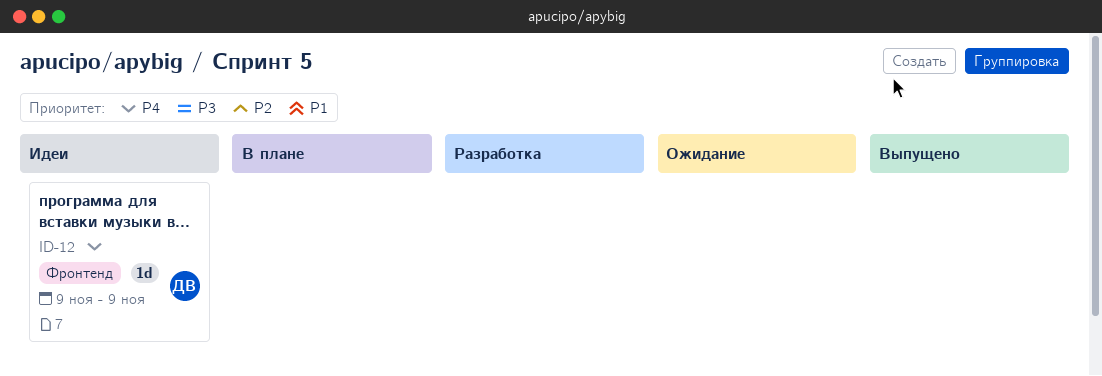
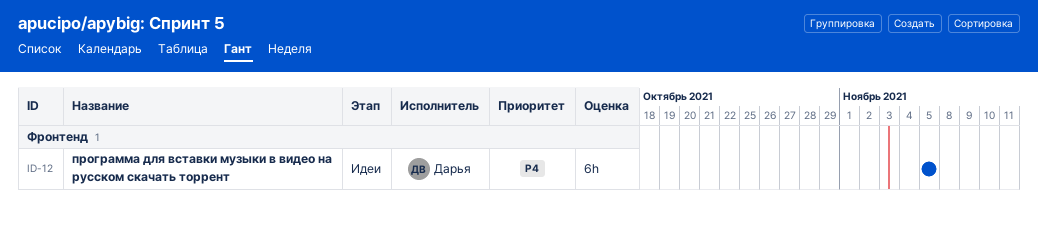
ID-12, estimate: 1d -> 6h
ID-12, start: Nov 9 -> Nov 5
ID-12, due: Nov 9 -> Nov 5

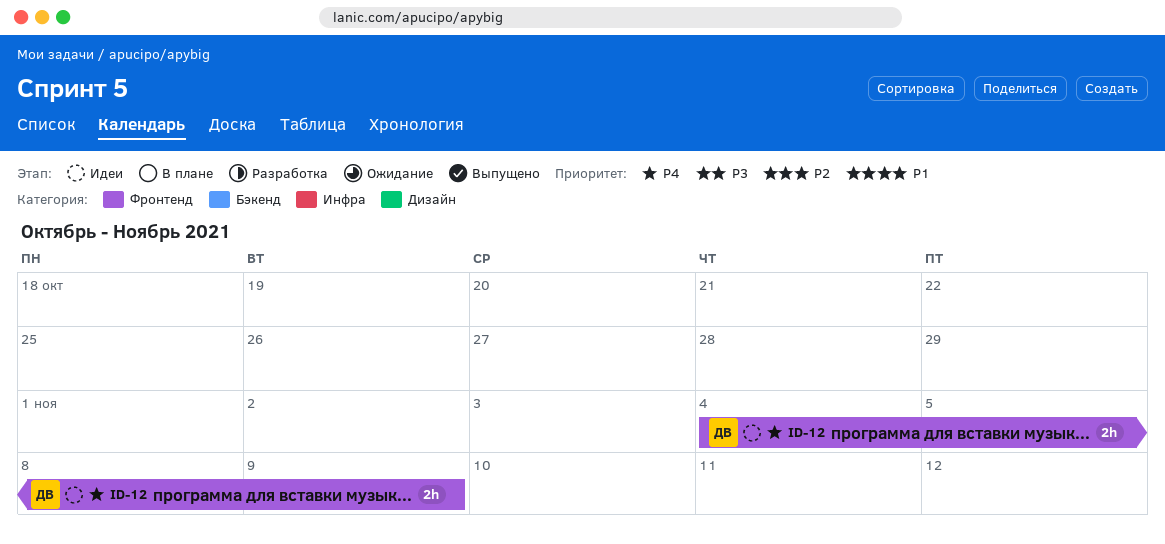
ID-12, estimate: 6h -> 2h
ID-12, start: Nov 5 -> Nov 4
ID-12, due: Nov 5 -> Nov 9

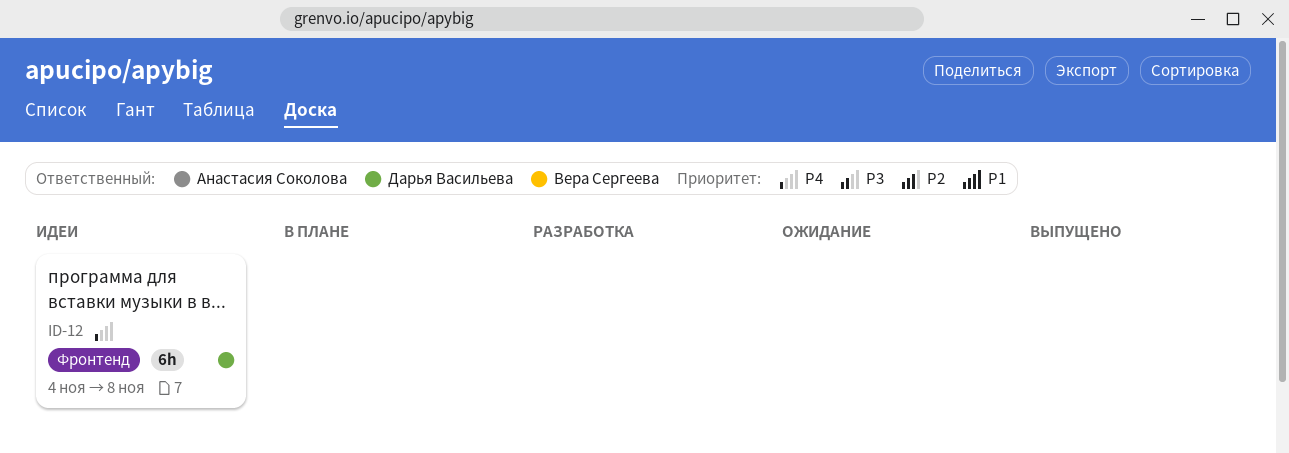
ID-12, estimate: 2h -> 6h
ID-12, due: Nov 9 -> Nov 8

